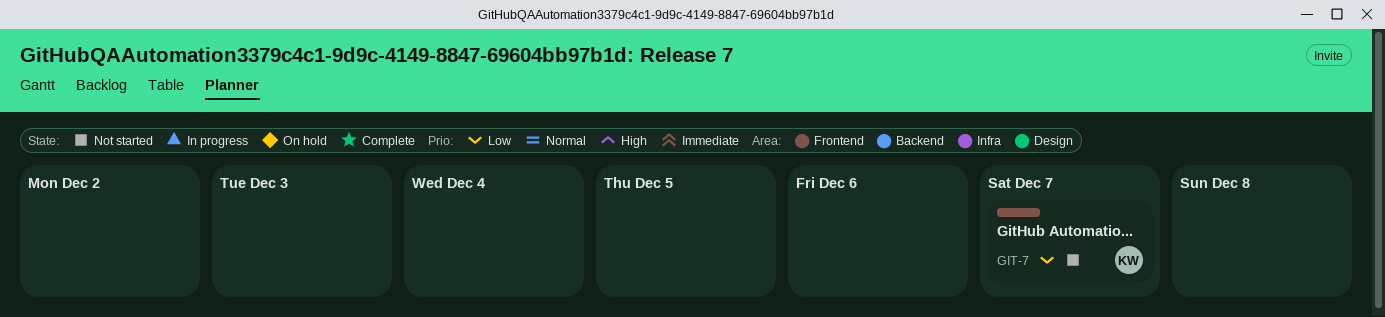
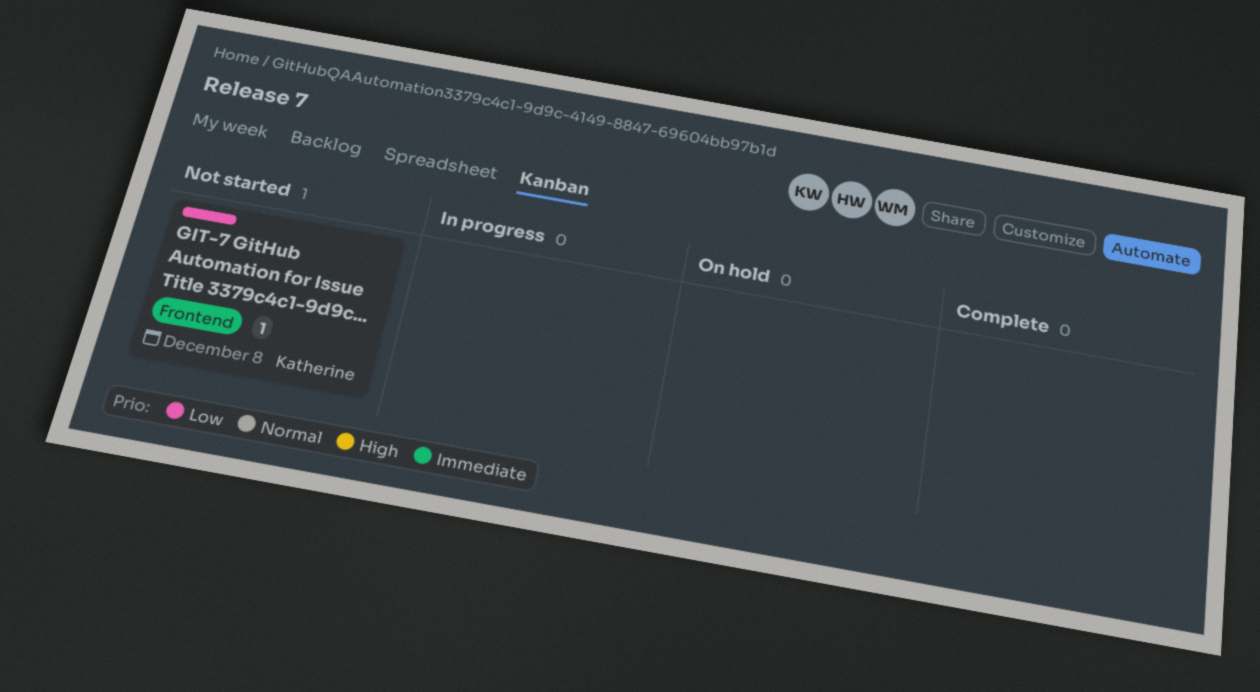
GIT-7, due: Dec 7 -> Dec 8

